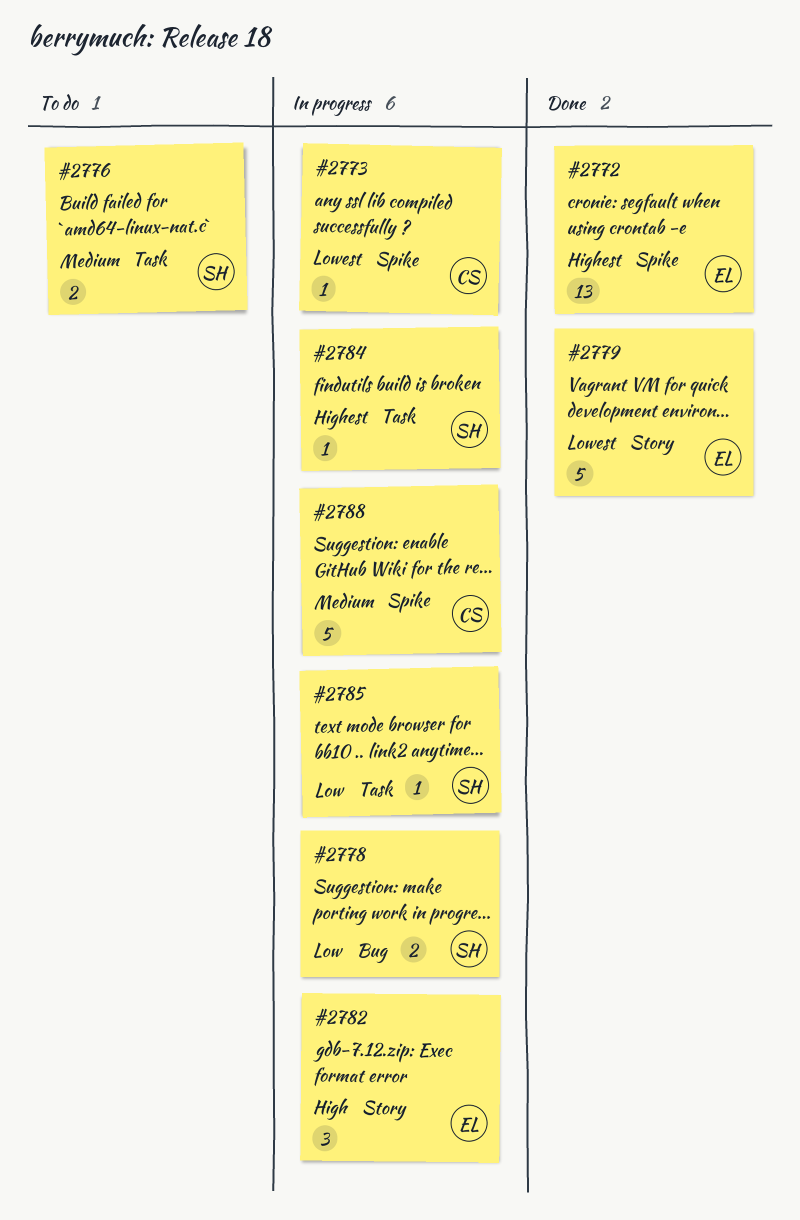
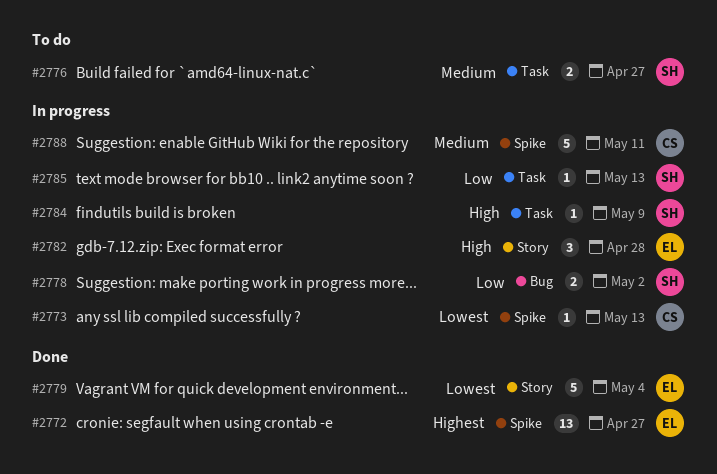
#2784, priority: Highest -> High

